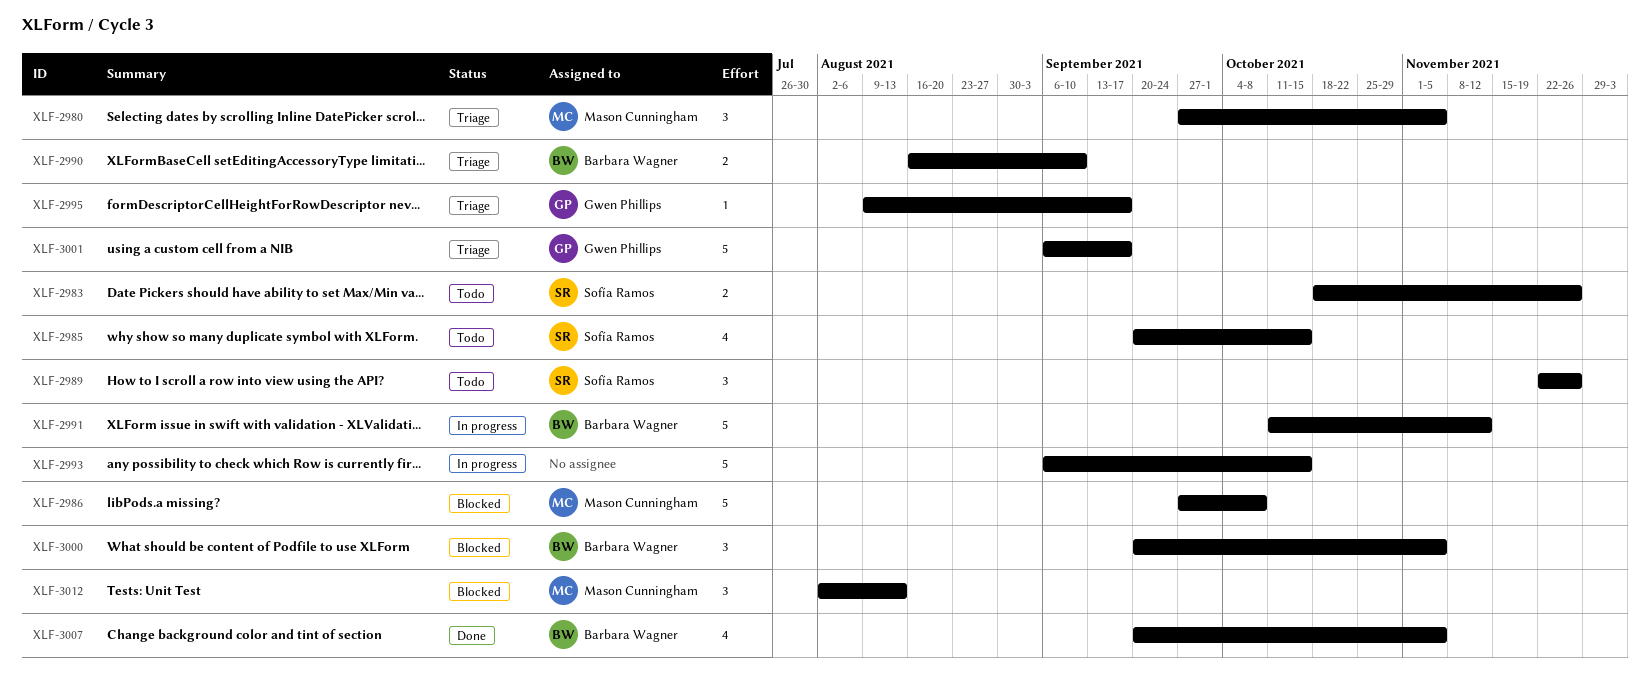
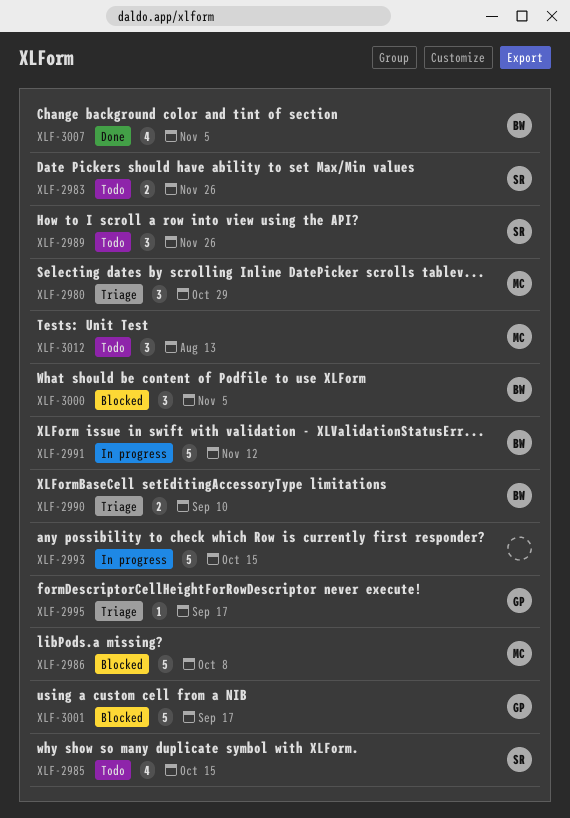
XLF-2980, due: Nov 5 -> Oct 29
XLF-3001, status: Triage -> Blocked
XLF-3012, status: Blocked -> Todo

